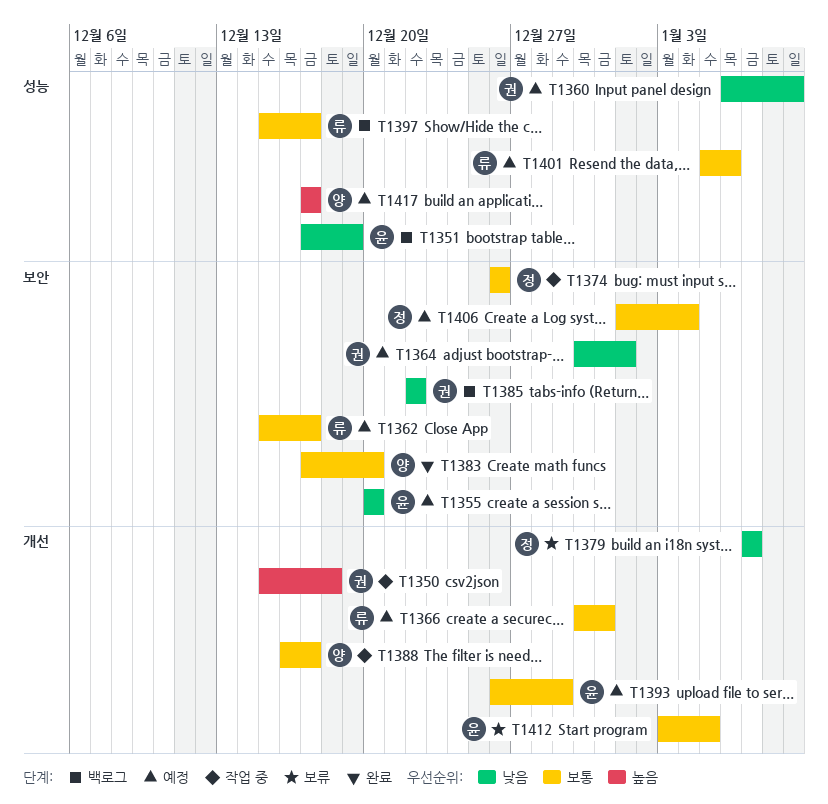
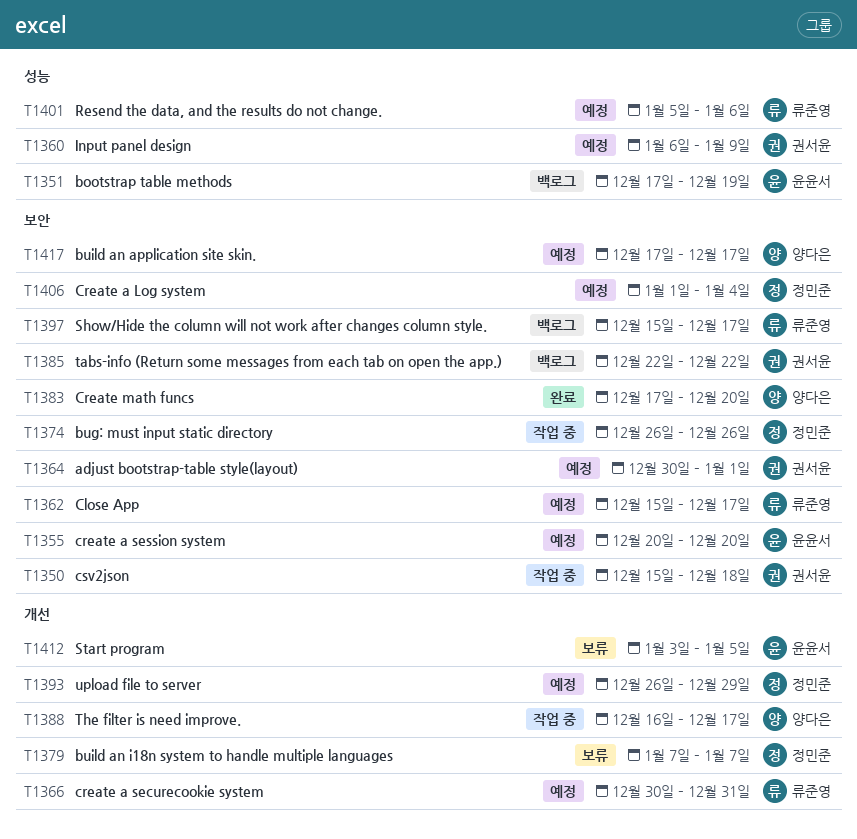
T1350, label: 개선 -> 보안
T1393, owner: 윤윤서 -> 정민준
T1397, label: 성능 -> 보안
T1417, label: 성능 -> 보안

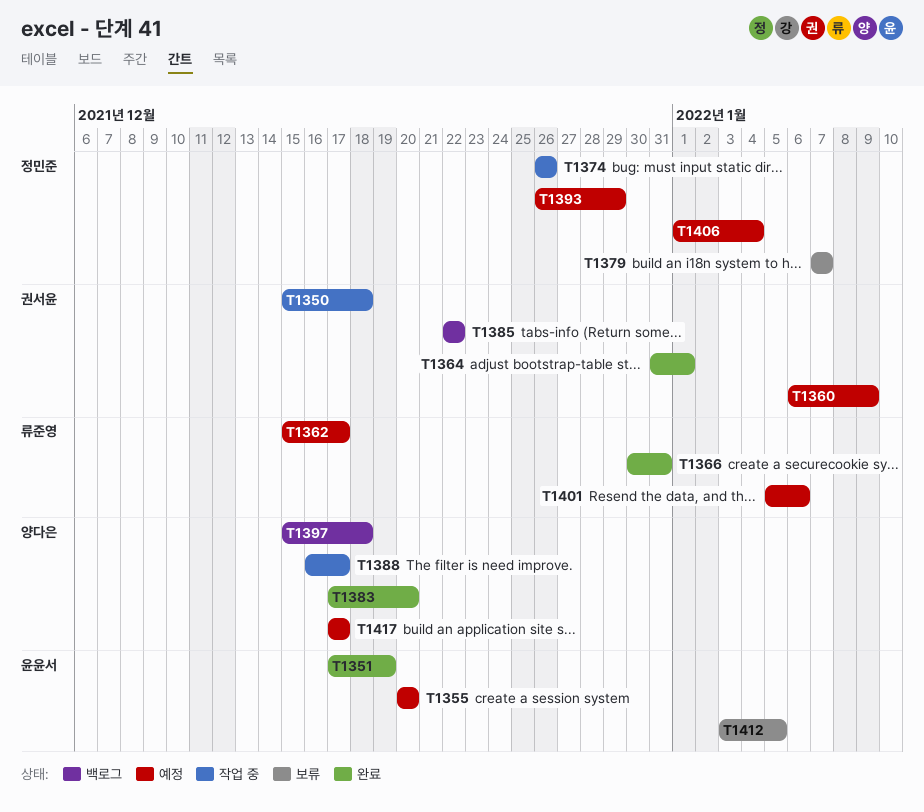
T1351, status: 백로그 -> 완료
T1364, status: 예정 -> 완료
T1364, start: Dec 30 -> Dec 31
T1366, status: 예정 -> 완료
T1397, owner: 류준영 -> 양다은
T1397, due: Dec 17 -> Dec 18

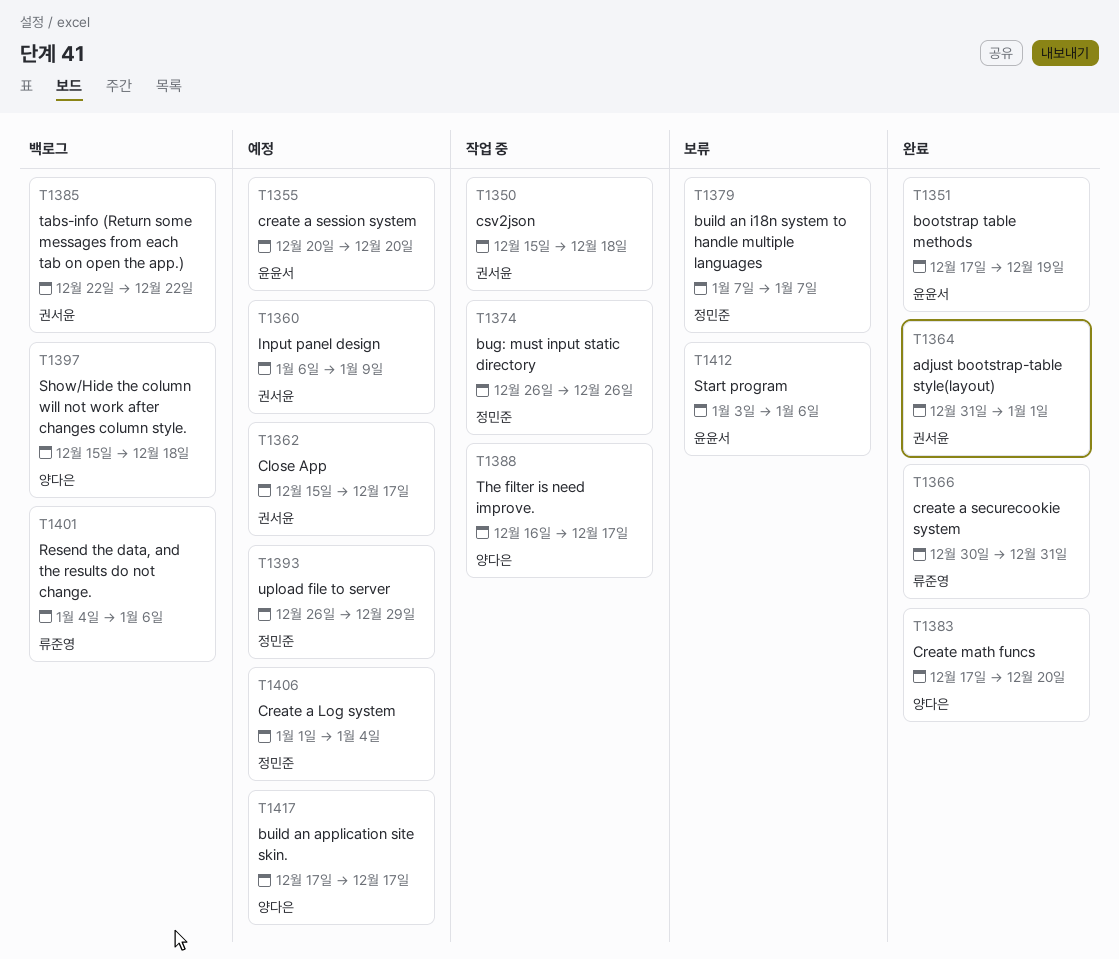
T1362, owner: 류준영 -> 권서윤
T1401, status: 예정 -> 백로그
T1401, start: Jan 5 -> Jan 4
T1412, due: Jan 5 -> Jan 6

